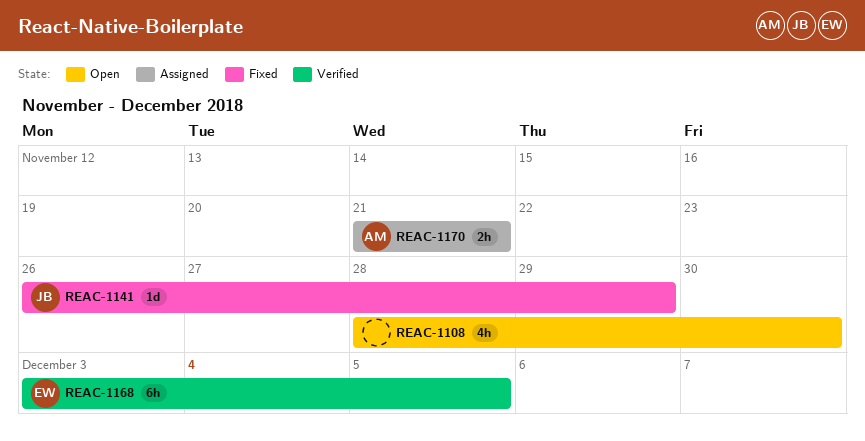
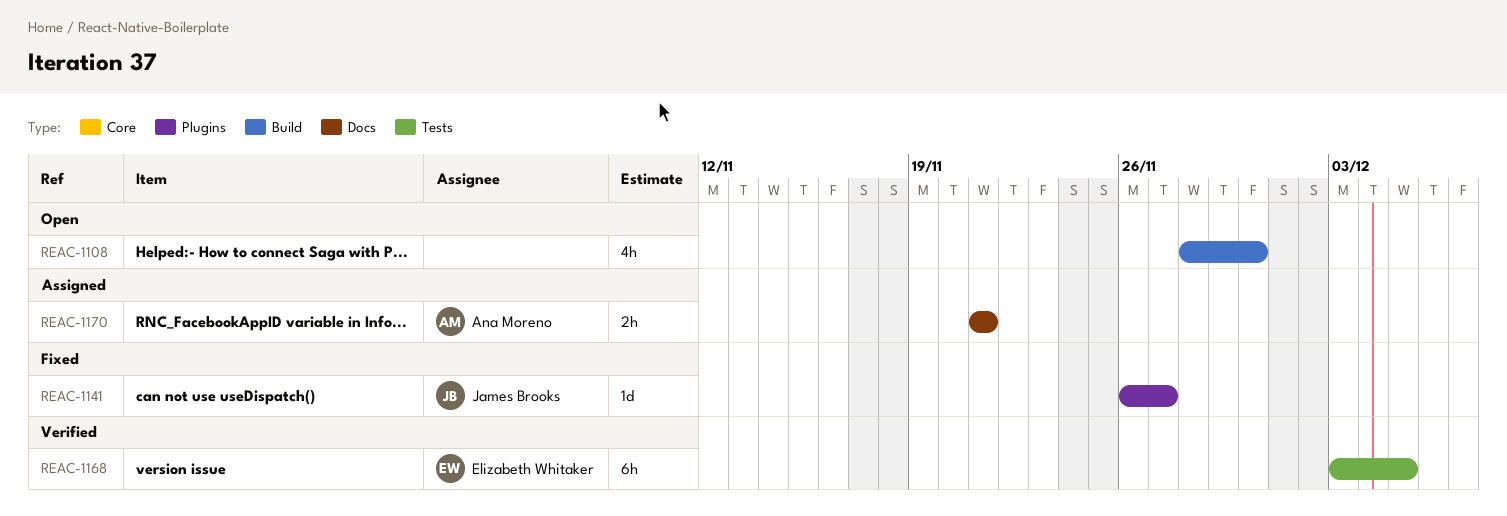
REAC-1141, due: Nov 29 -> Nov 27

